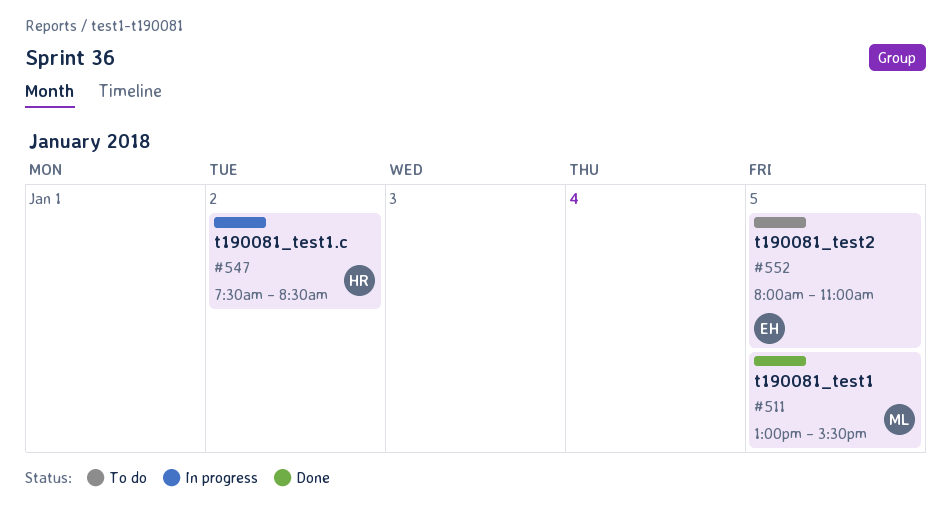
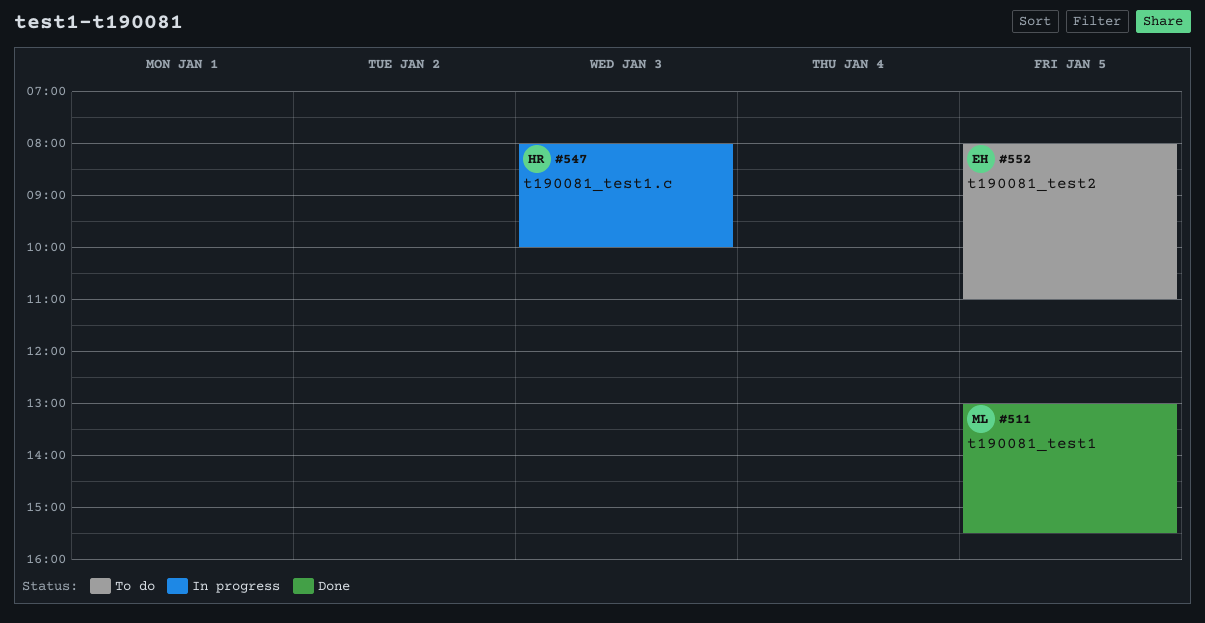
#547, day: Jan 2 -> Jan 3
#547, begins: 07:30 -> 08:00
#547, ends: 08:30 -> 10:00

